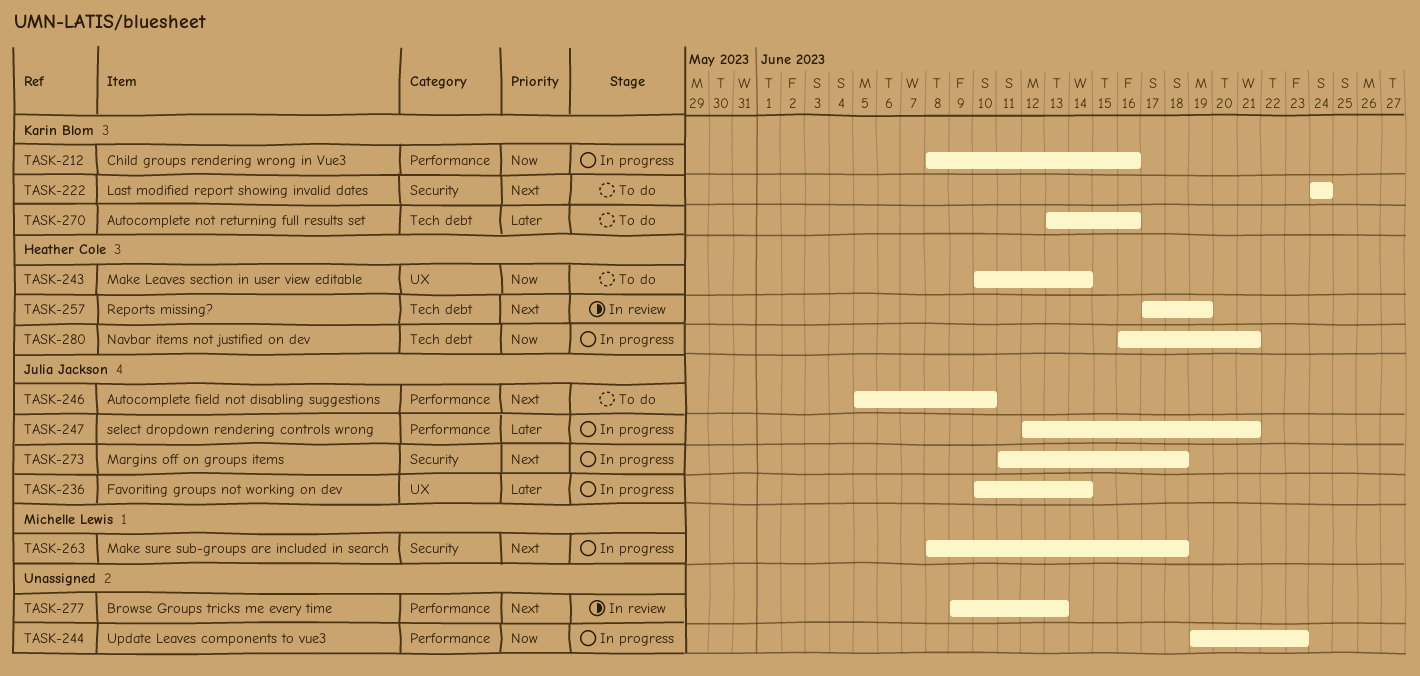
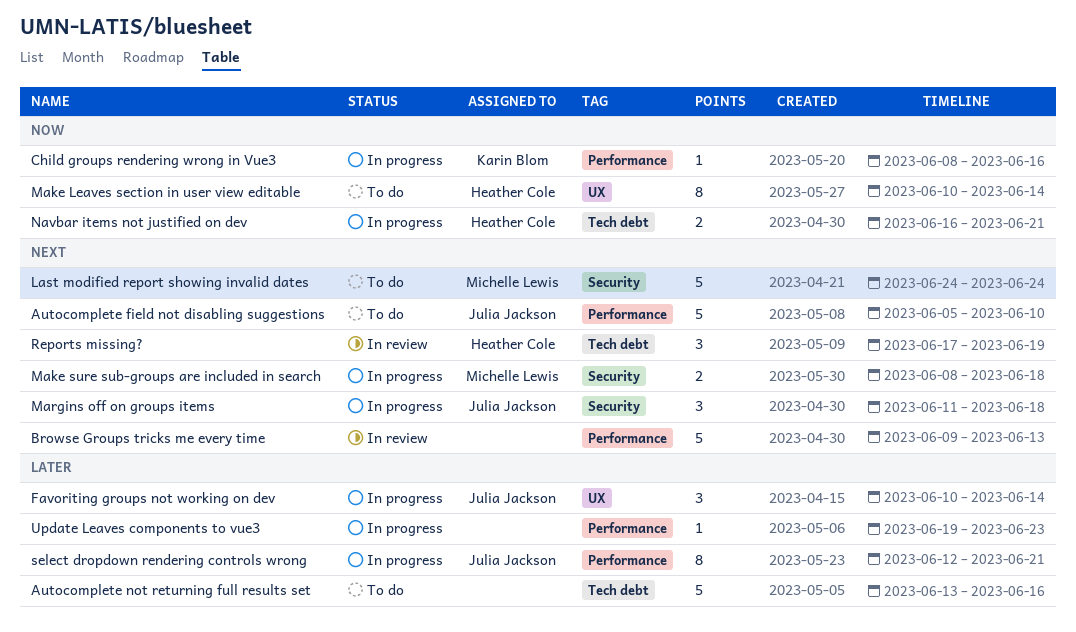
Autocomplete not returning full results set, owner: Karin Blom -> none
Last modified report showing invalid dates, owner: Karin Blom -> Michelle Lewis
Update Leaves components to vue3, priority: Now -> Later

